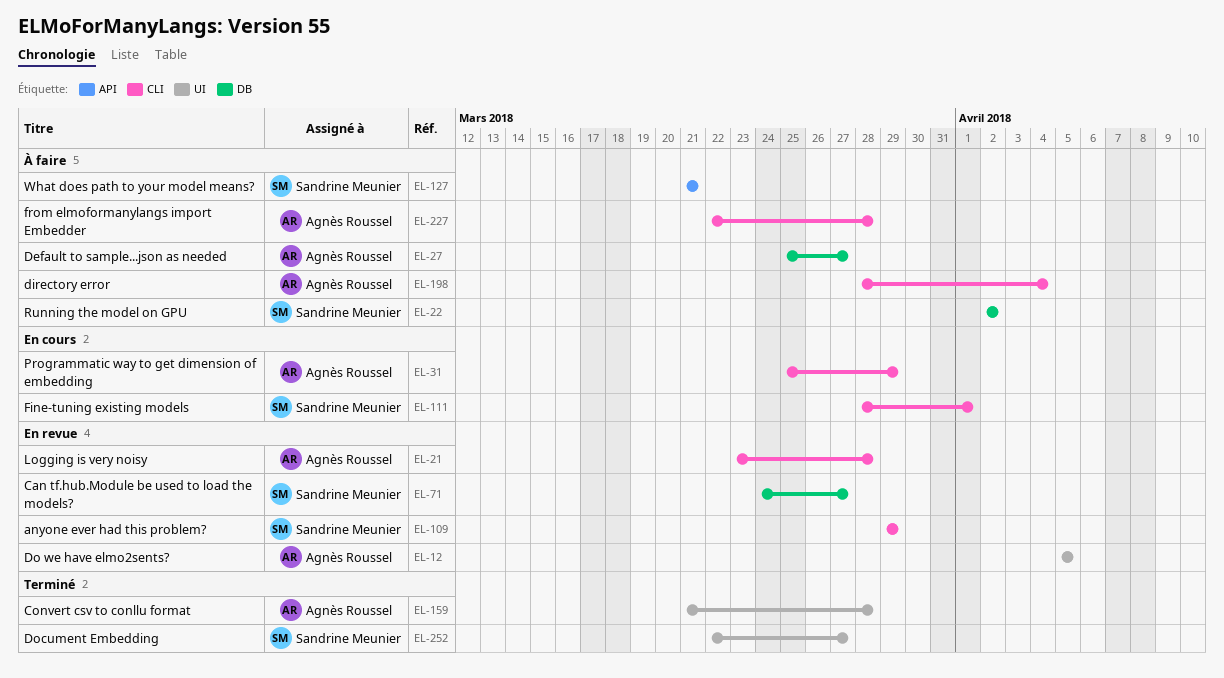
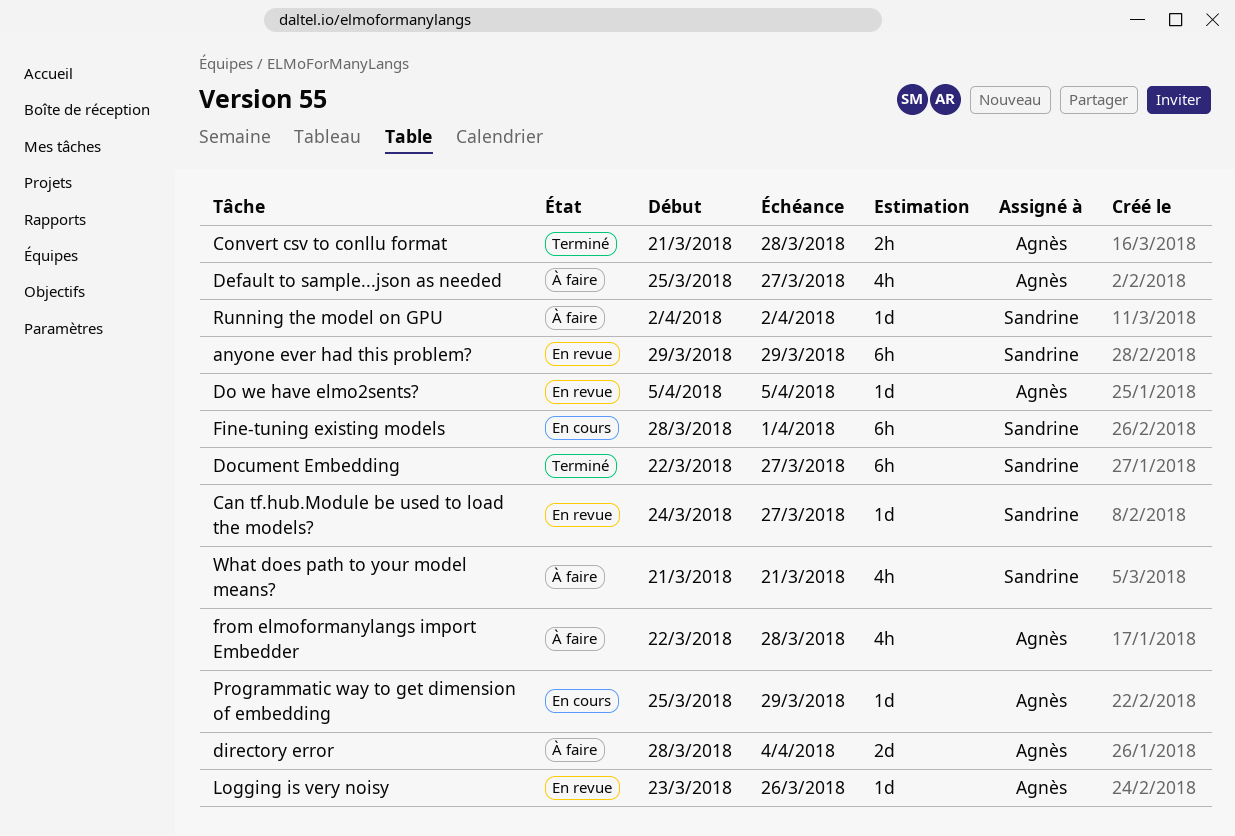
Logging is very noisy, due: Mar 28 -> Mar 26

